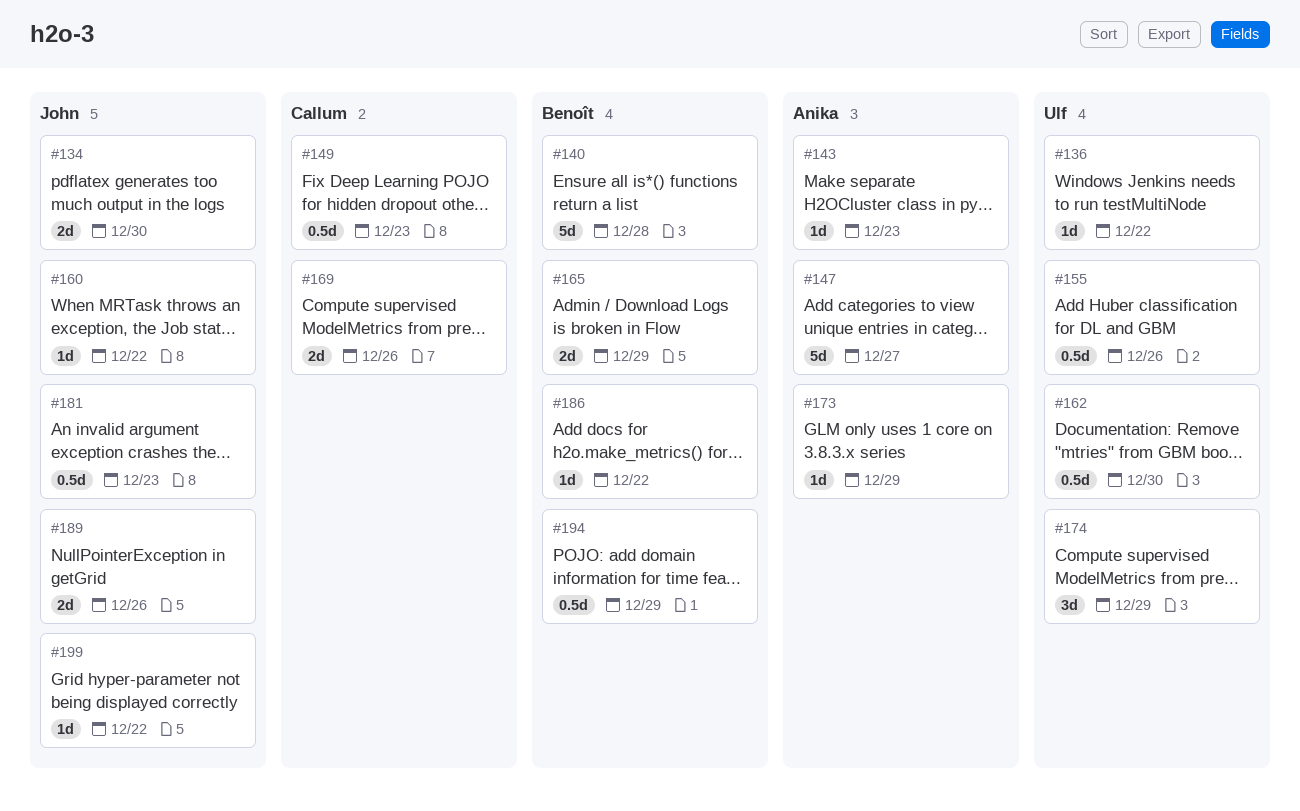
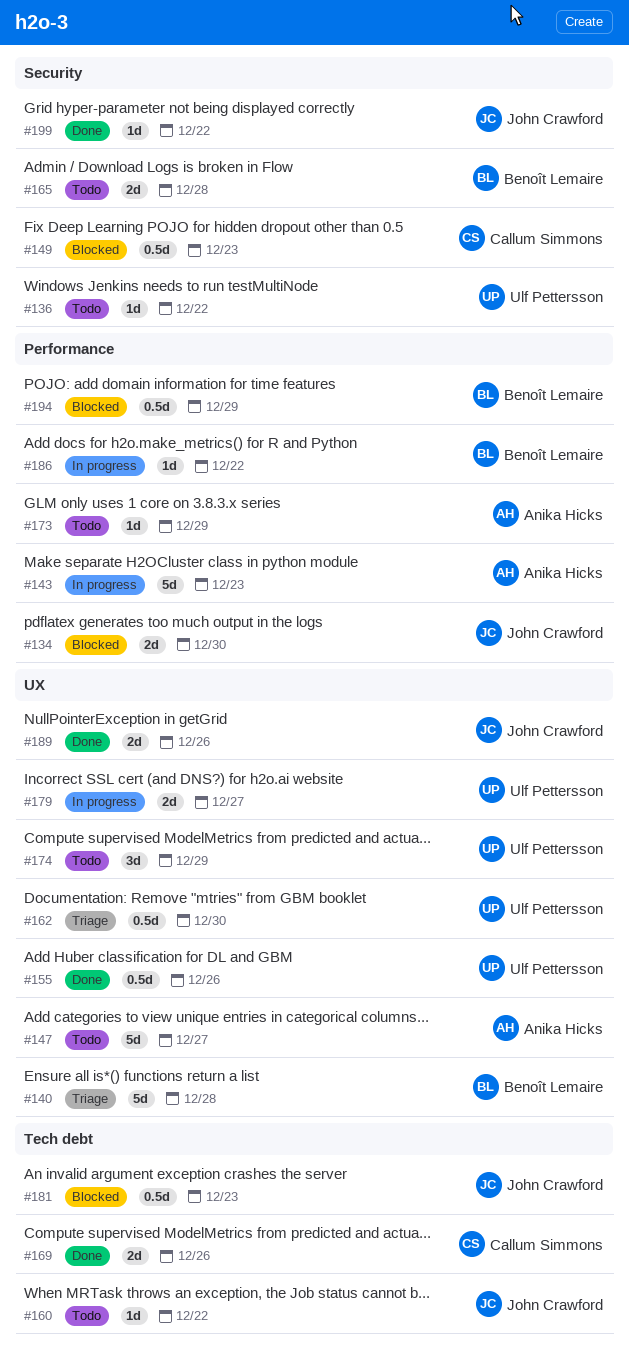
#143, estimate: 1d -> 5d
#165, due: Dec 29 -> Dec 28
#179: none -> present

